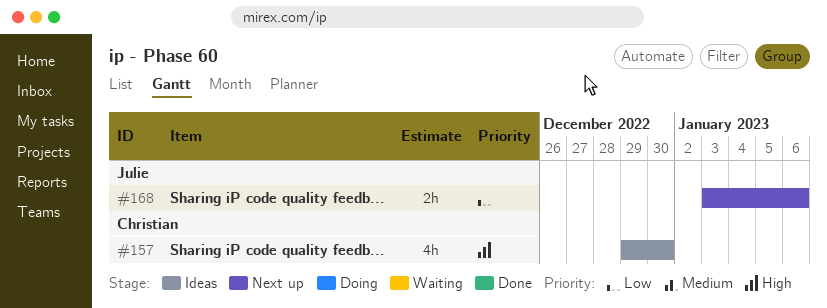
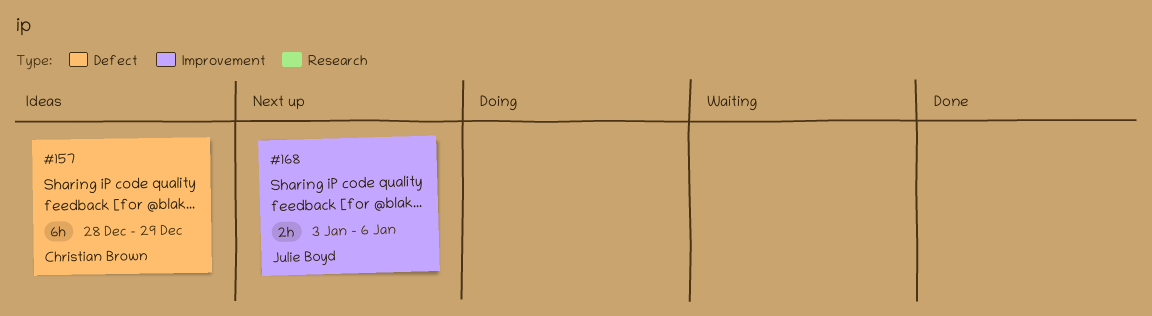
#157, estimate: 4h -> 6h
#157, start: Dec 29 -> Dec 28
#157, due: Dec 30 -> Dec 29

